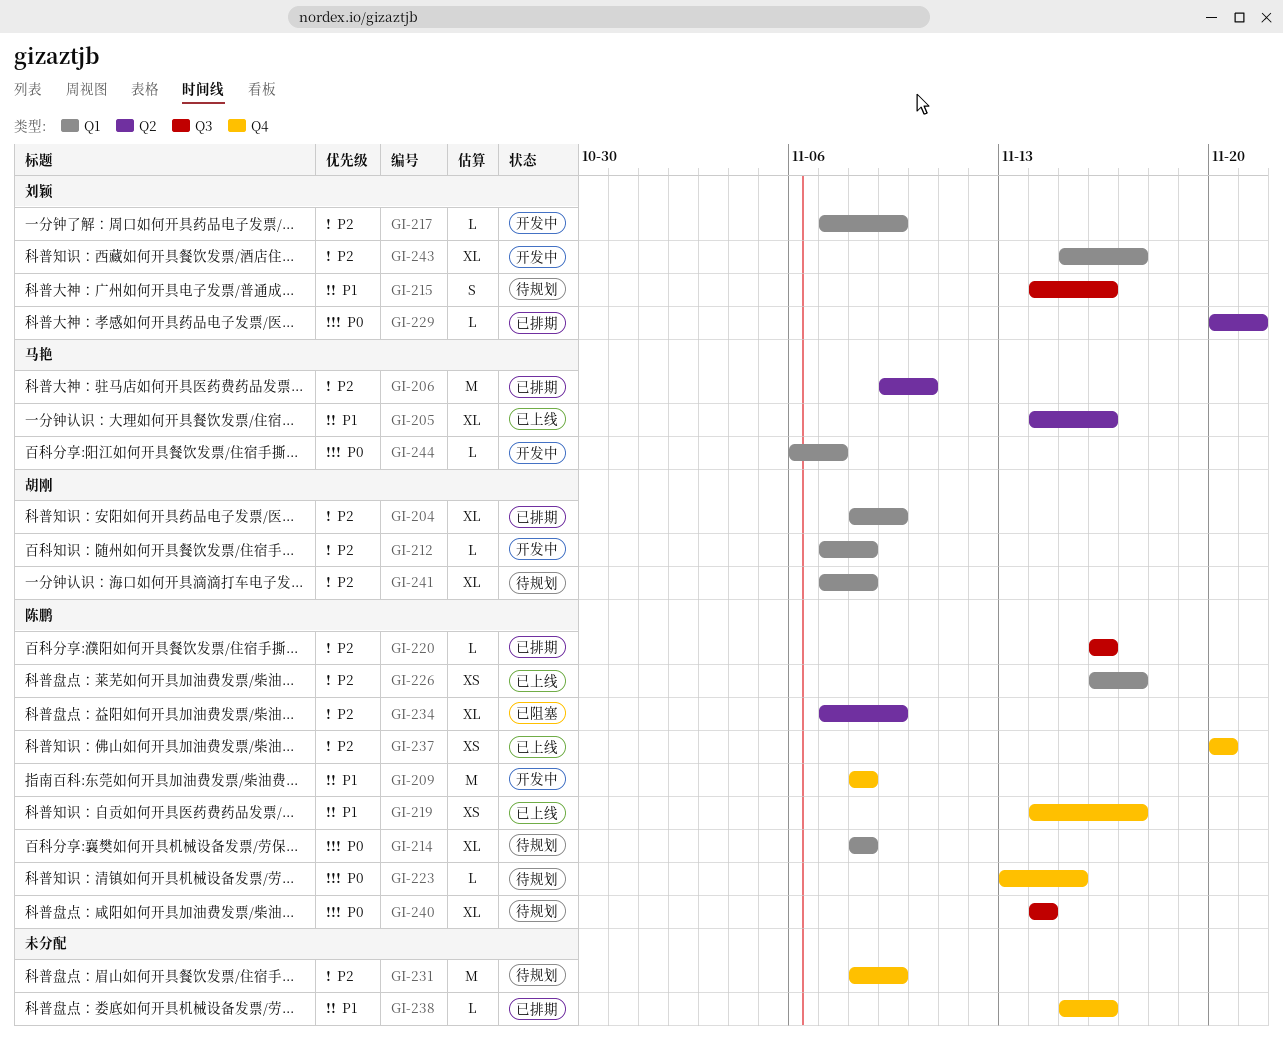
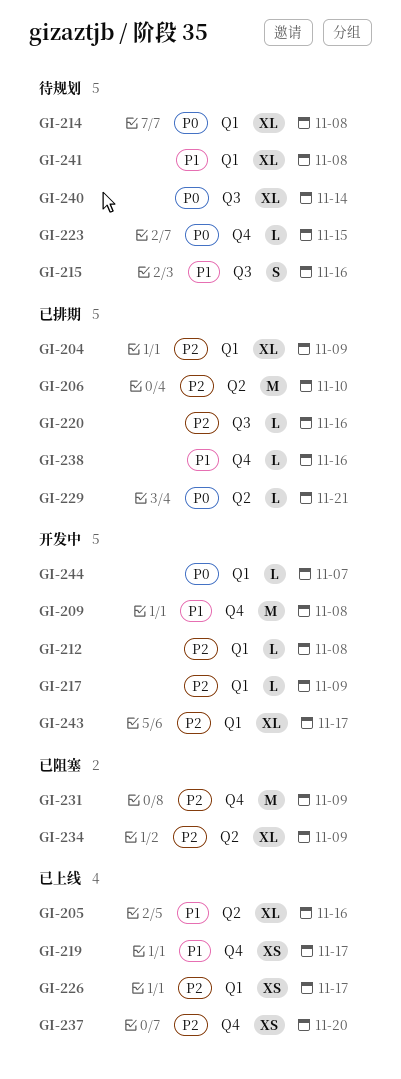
GI-231, status: 待规划 -> 已阻塞
GI-241, priority: P2 -> P1

